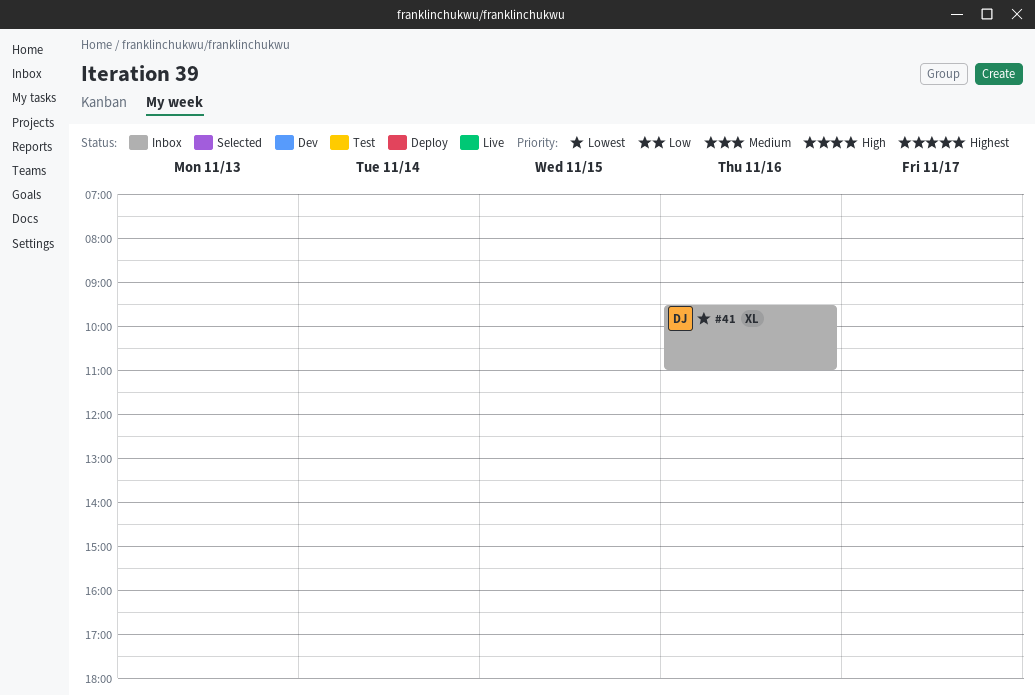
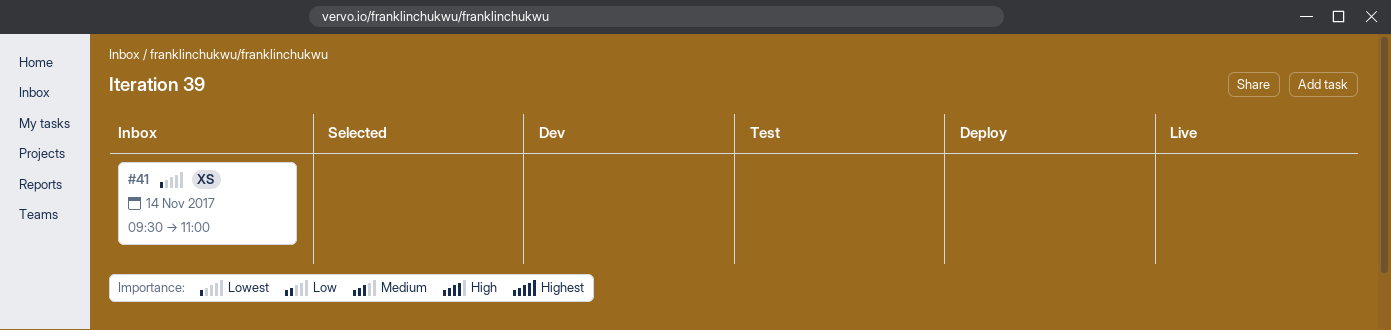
#41, estimate: XL -> XS
#41, day: Nov 16 -> Nov 14

